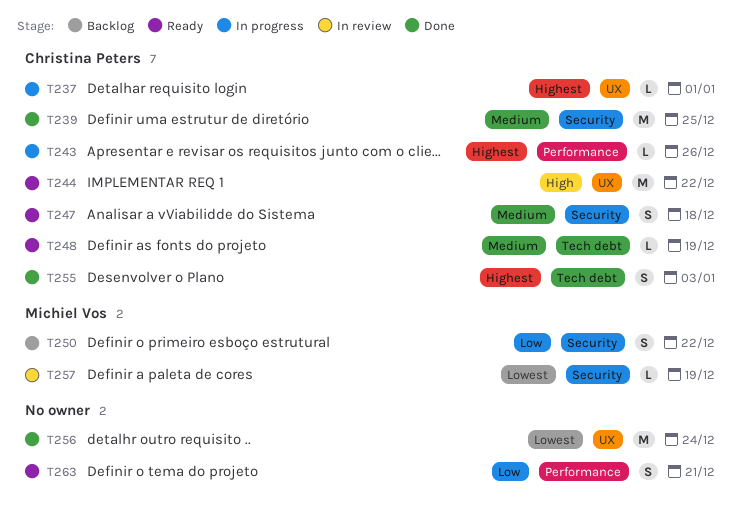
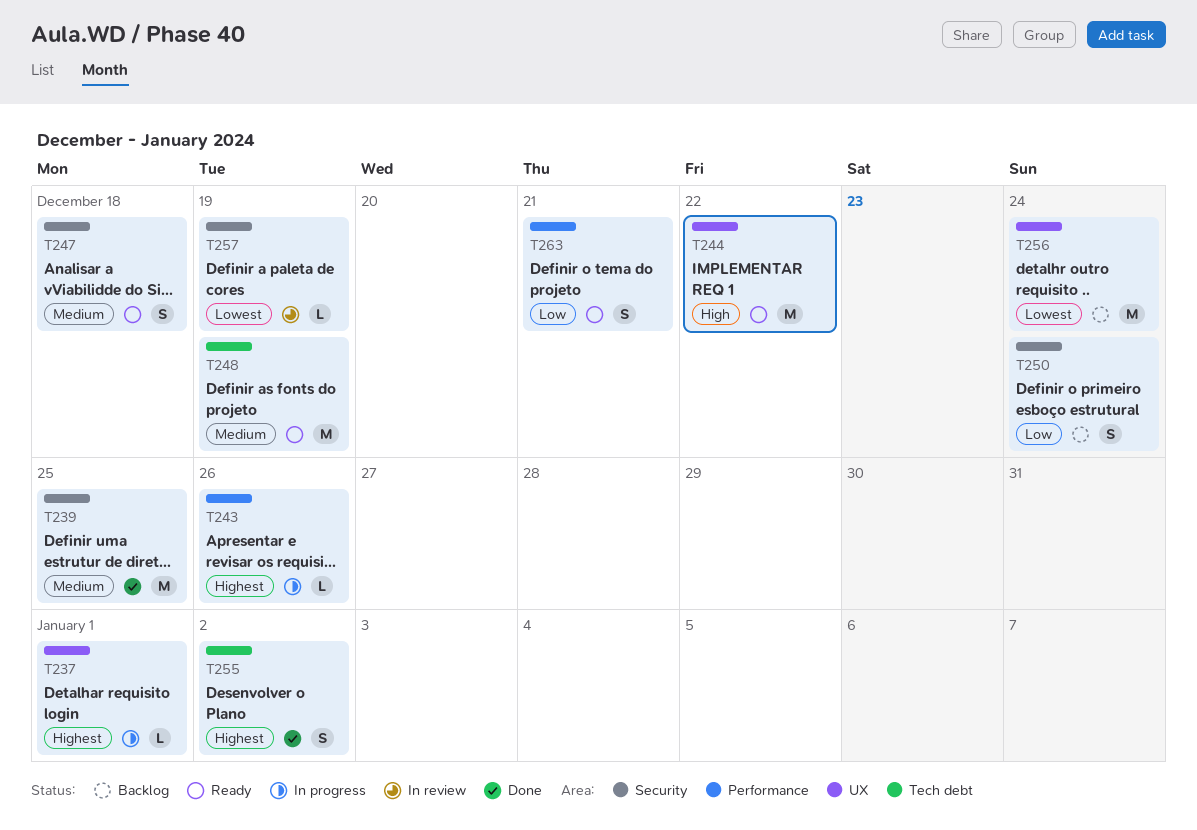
T248, estimate: L -> M
T250, due: Dec 22 -> Dec 24
T255, due: Jan 3 -> Jan 2
T256, status: Done -> Backlog

